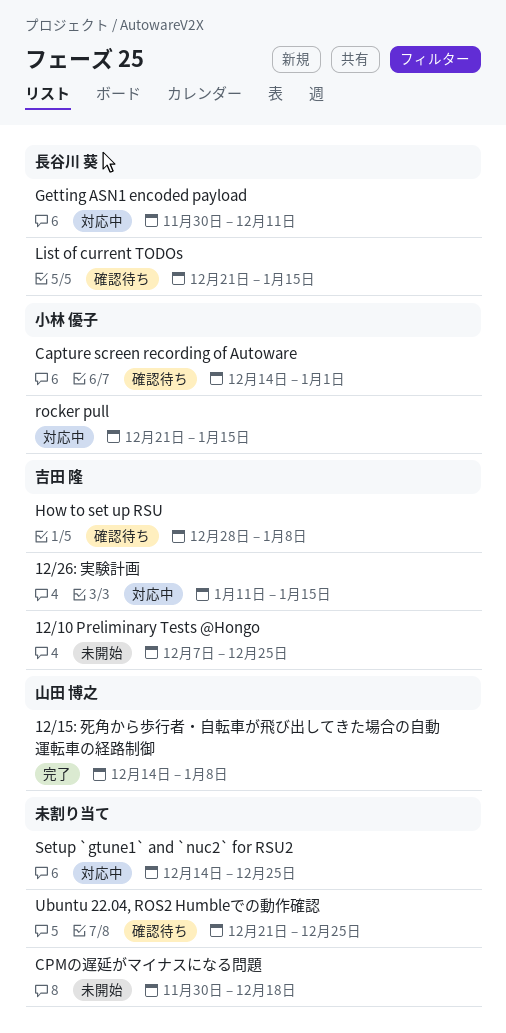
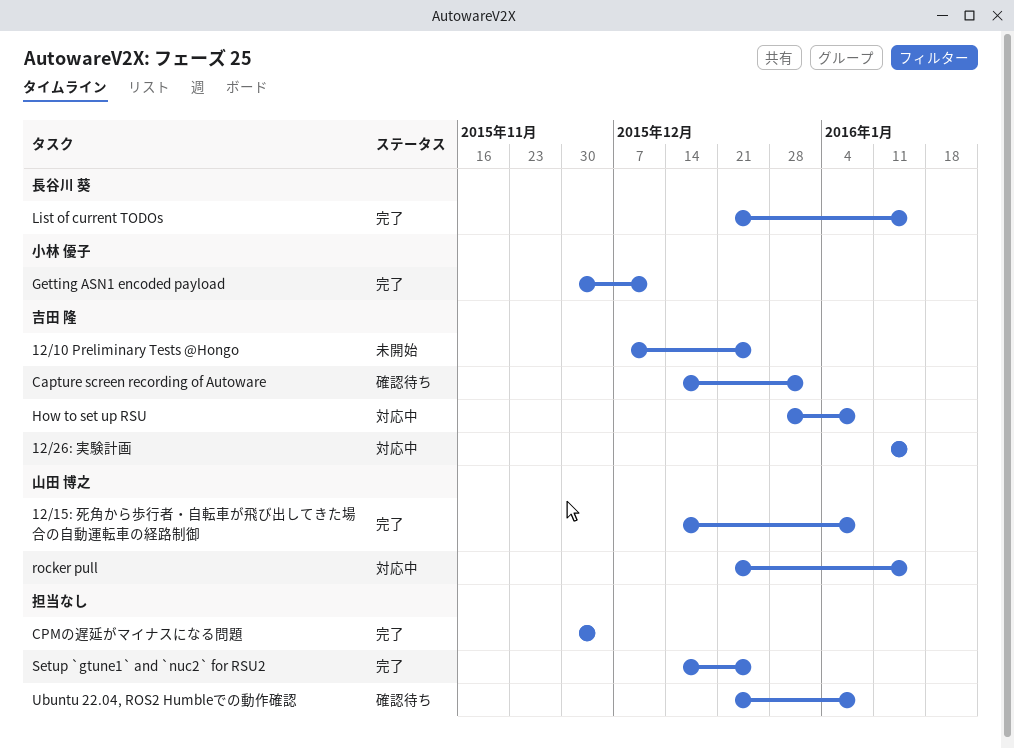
Capture screen recording of Autoware, owner: 小林 優子 -> 吉田 隆
CPMの遅延がマイナスになる問題, status: 未開始 -> 完了
CPMの遅延がマイナスになる問題, due: Dec 18 -> Dec 4
Getting ASN1 encoded payload, status: 対応中 -> 完了
Getting ASN1 encoded payload, owner: 長谷川 葵 -> 小林 優子
How to set up RSU, status: 確認待ち -> 対応中
List of current TODOs, status: 確認待ち -> 完了
rocker pull, owner: 小林 優子 -> 山田 博之
Setup `gtune1` and `nuc2` for RSU2, status: 対応中 -> 完了
Ubuntu 22.04, ROS2 Humbleでの動作確認, due: Dec 25 -> Jan 8

